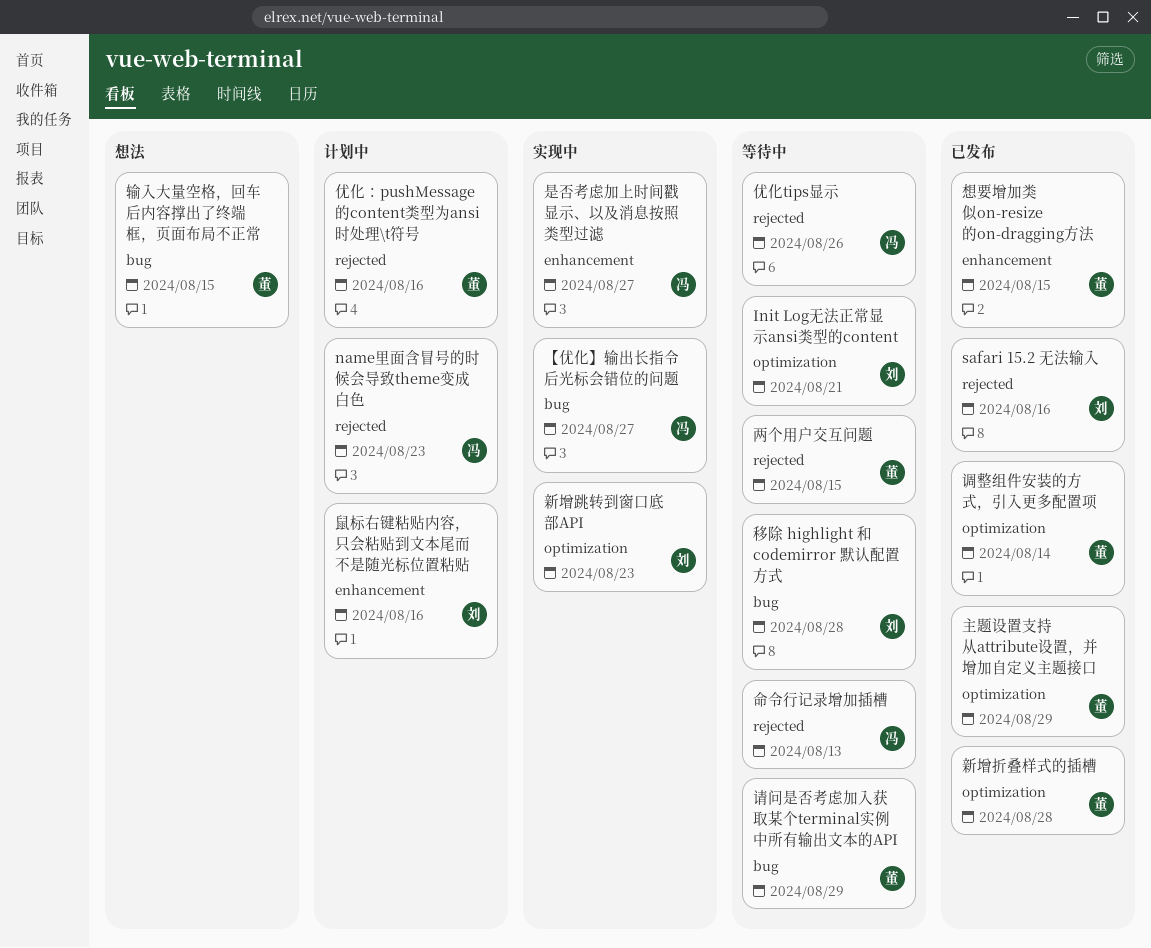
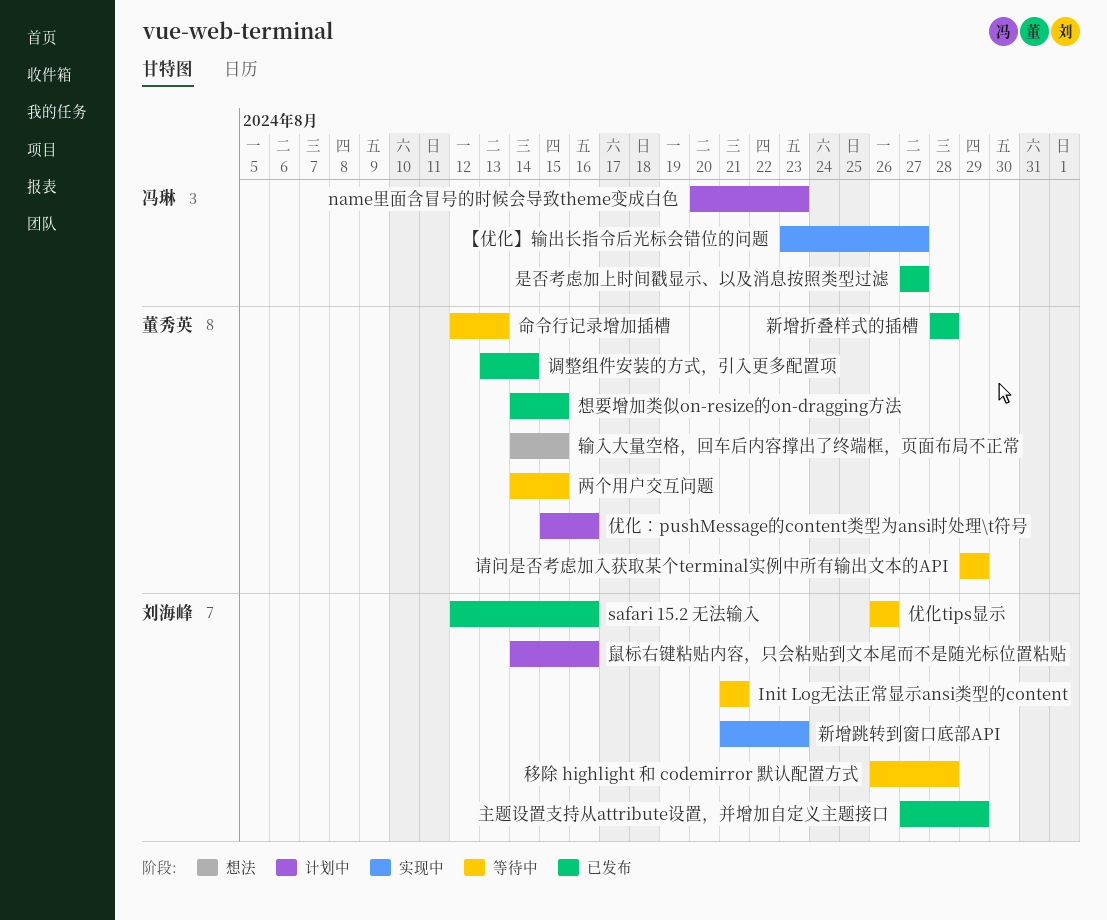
主题设置支持从attribute设置，并增加自定义主题接口, owner: 董秀英 -> 刘海峰
优化tips显示, owner: 冯琳 -> 刘海峰
命令行记录增加插槽, owner: 冯琳 -> 董秀英
是否考虑加上时间戳显示、以及消息按照类型过滤, status: 实现中 -> 已发布

